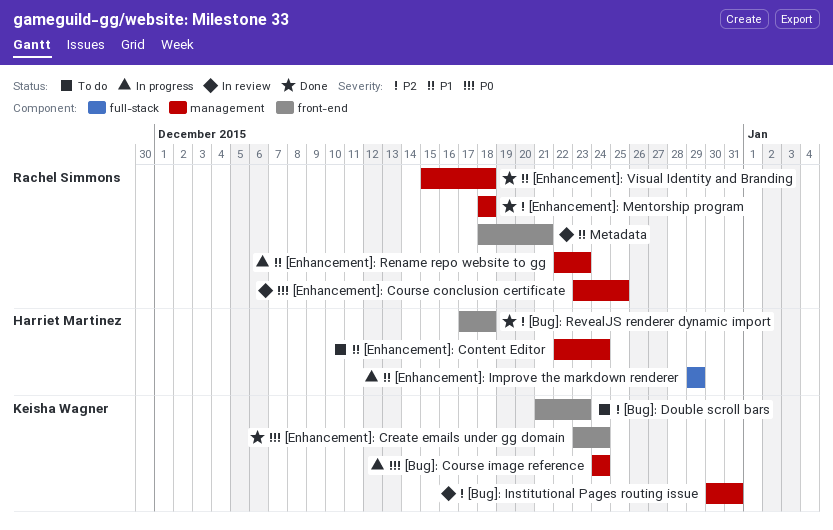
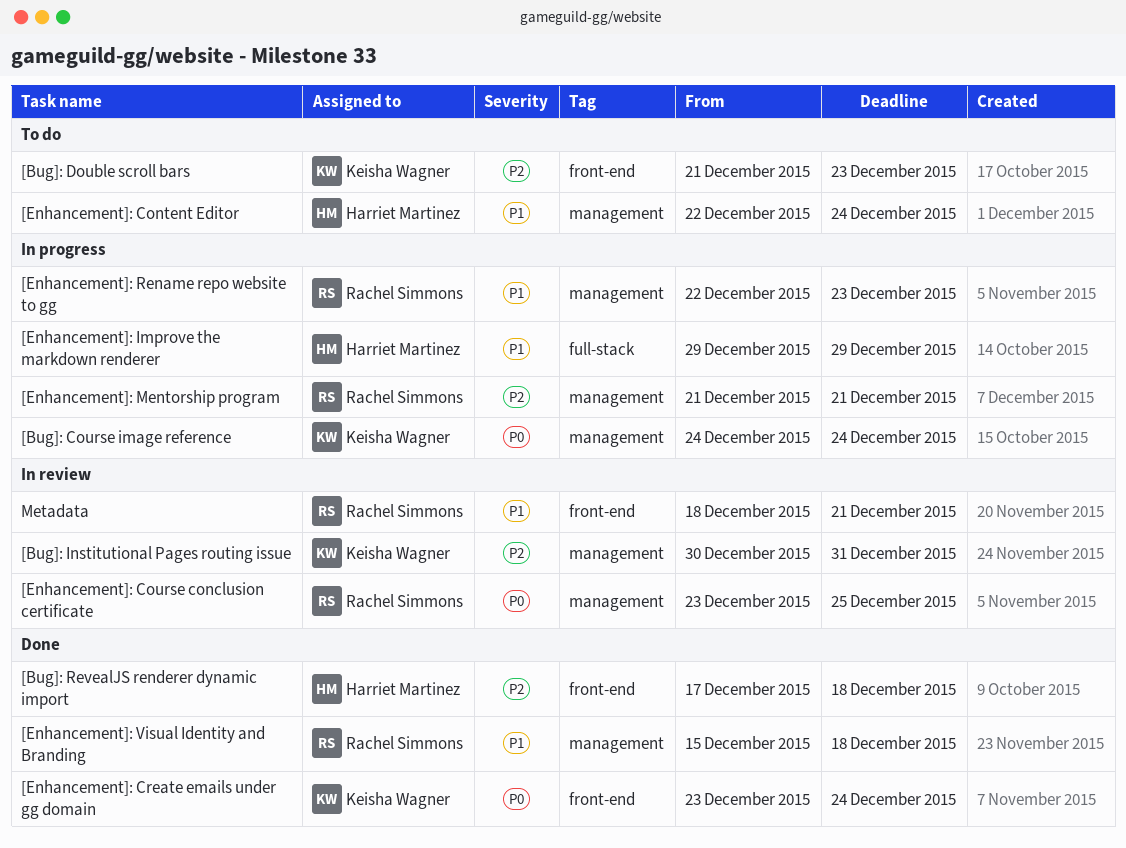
[Enhancement]: Mentorship program, status: Done -> In progress
[Enhancement]: Mentorship program, start: Dec 18 -> Dec 21
[Enhancement]: Mentorship program, due: Dec 18 -> Dec 21

